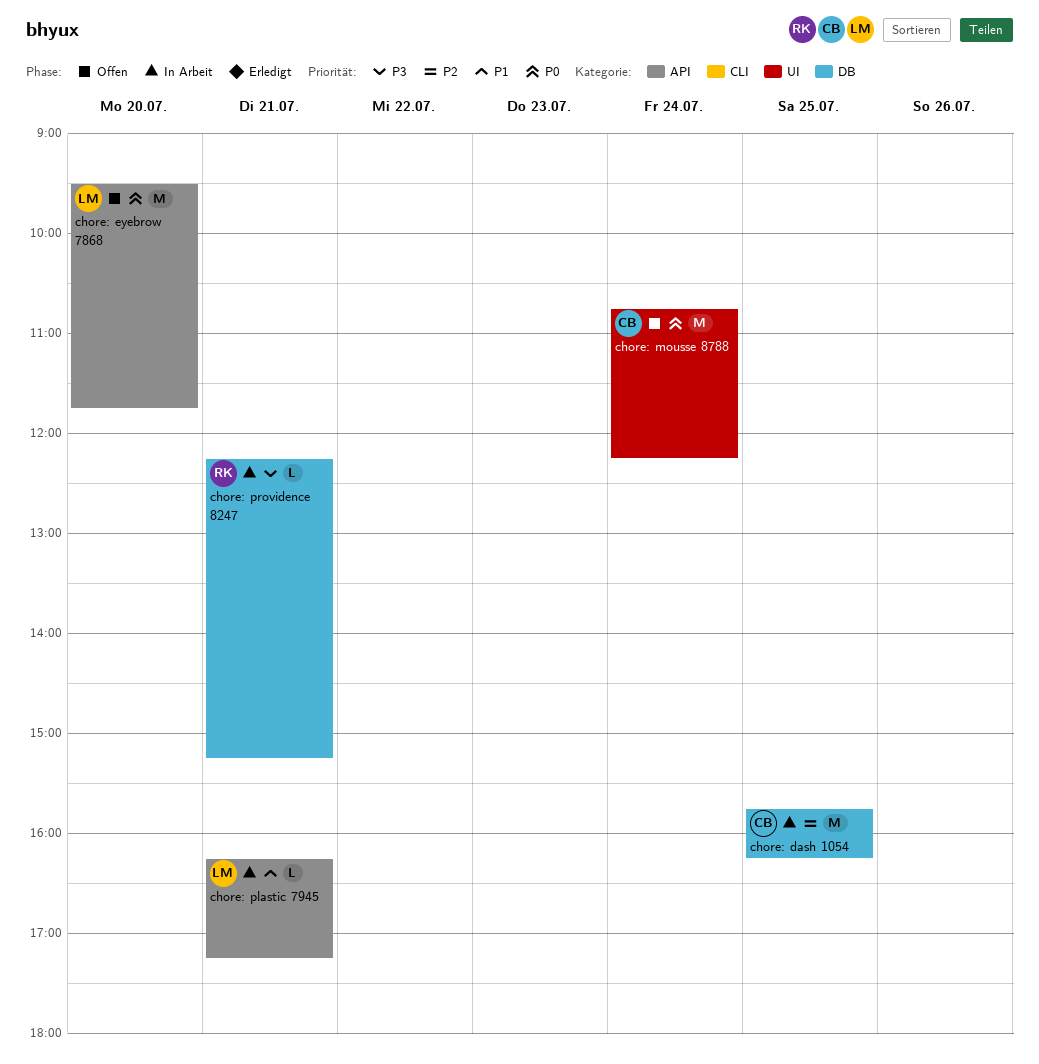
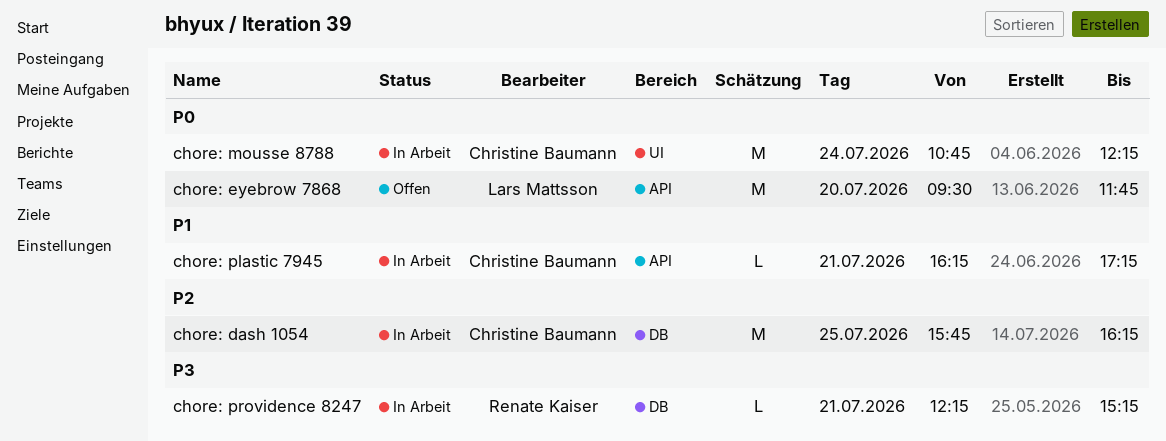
chore: mousse 8788, status: Offen -> In Arbeit
chore: plastic 7945, owner: Lars Mattsson -> Christine Baumann

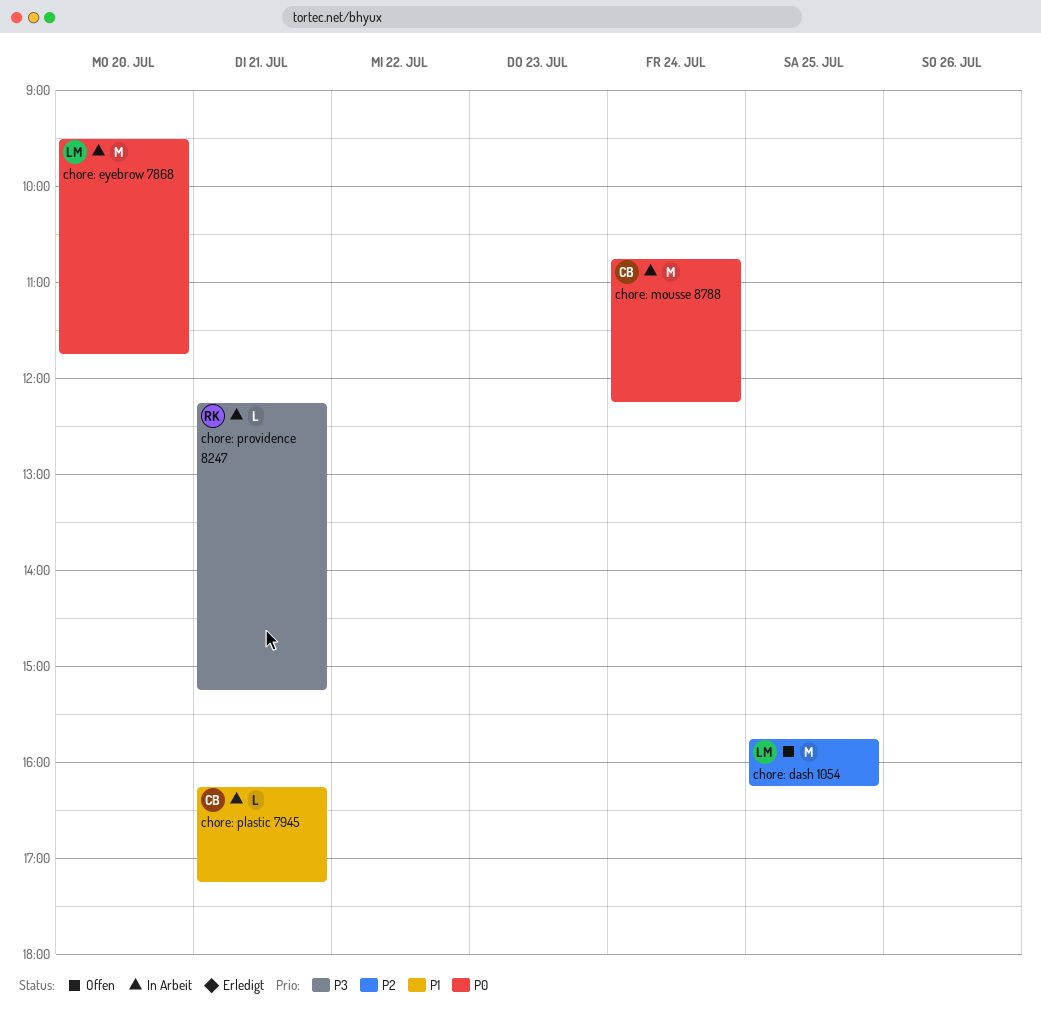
chore: dash 1054, status: In Arbeit -> Offen
chore: dash 1054, owner: Christine Baumann -> Lars Mattsson
chore: eyebrow 7868, status: Offen -> In Arbeit

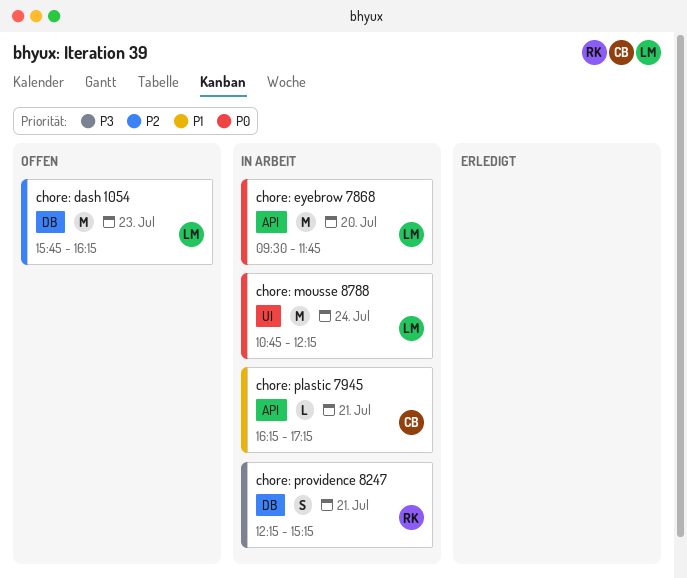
chore: dash 1054, day: Jul 25 -> Jul 23
chore: mousse 8788, owner: CB -> LM
chore: providence 8247, estimate: L -> S

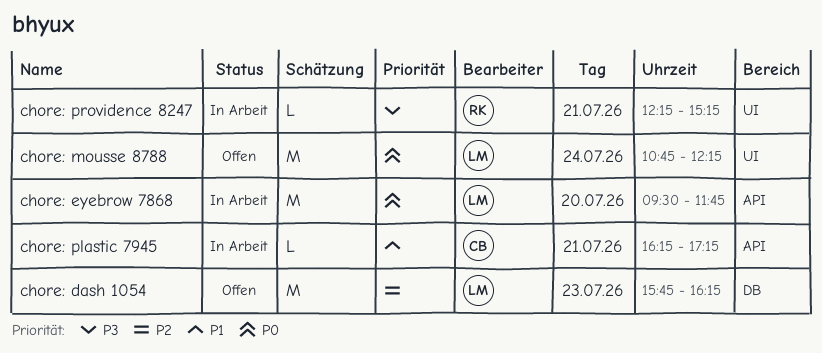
chore: mousse 8788, status: In Arbeit -> Offen
chore: providence 8247, label: DB -> UI
chore: providence 8247, estimate: S -> L

